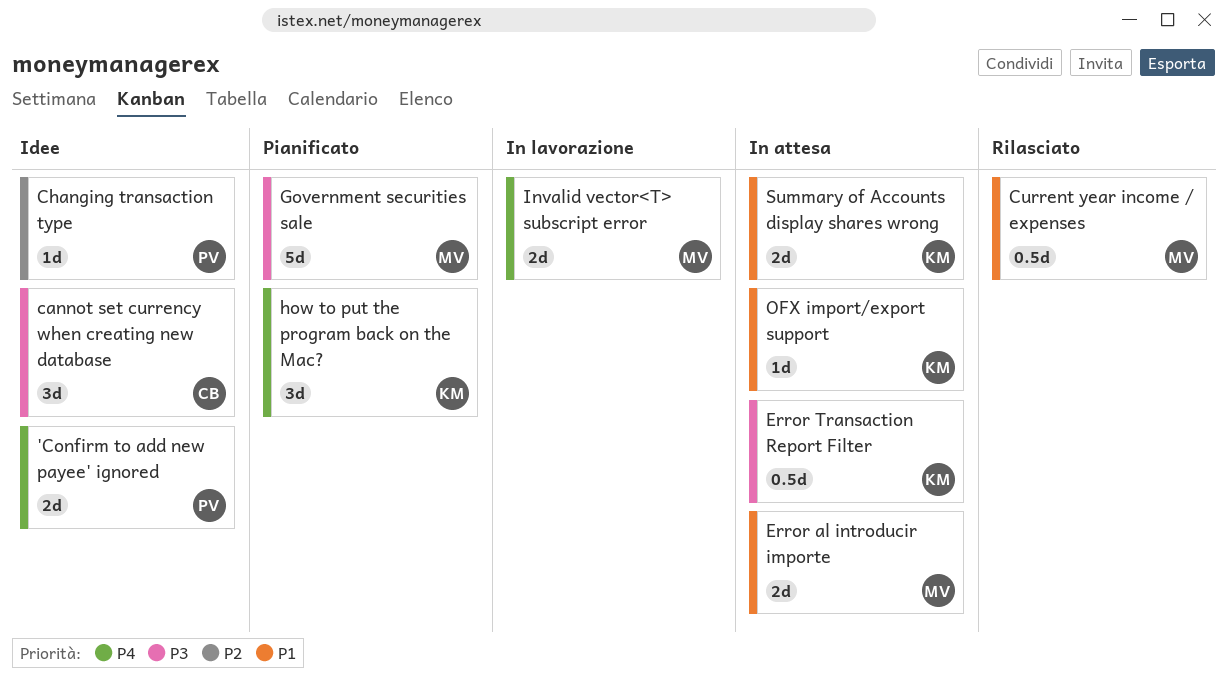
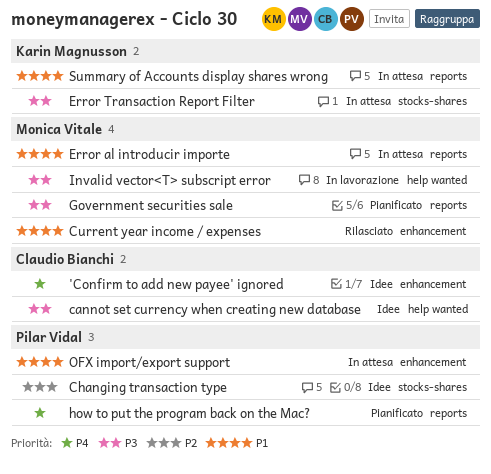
'Confirm to add new payee' ignored, owner: Pilar Vidal -> Claudio Bianchi
how to put the program back on the Mac?, owner: Karin Magnusson -> Pilar Vidal
Invalid vector<T> subscript error, priority: P4 -> P3
OFX import/export support, owner: Karin Magnusson -> Pilar Vidal

